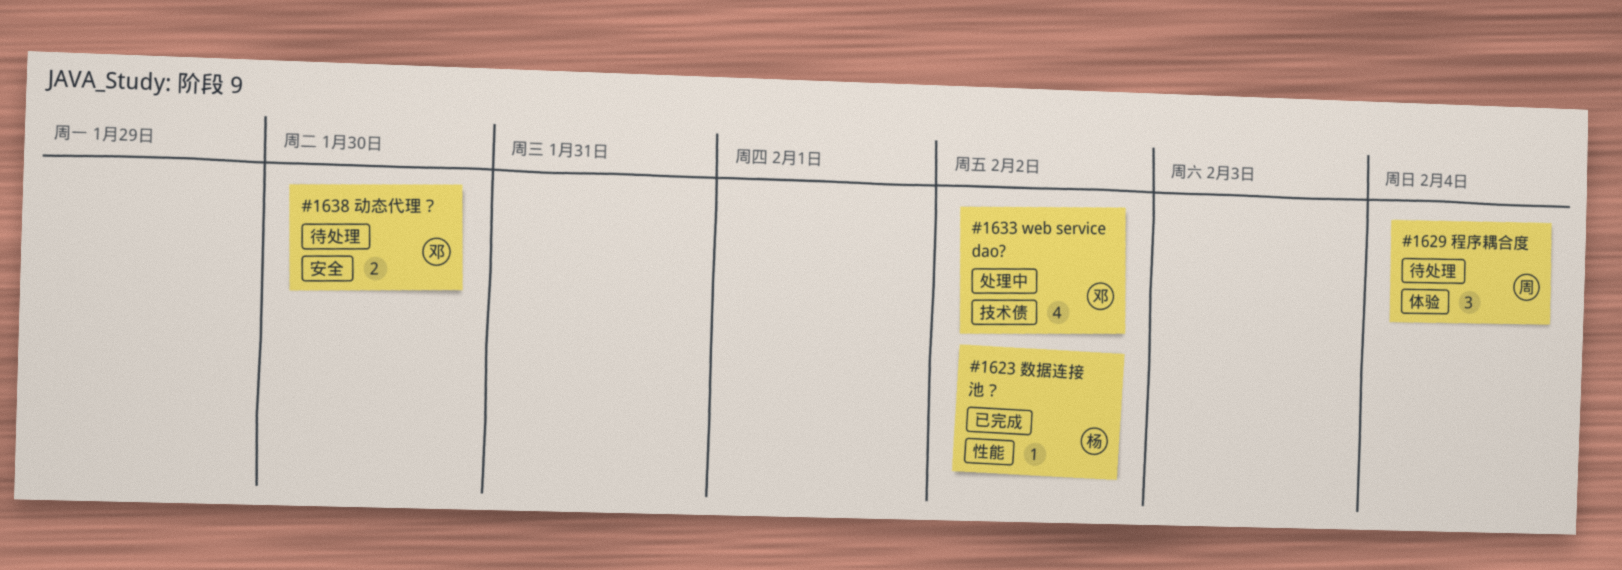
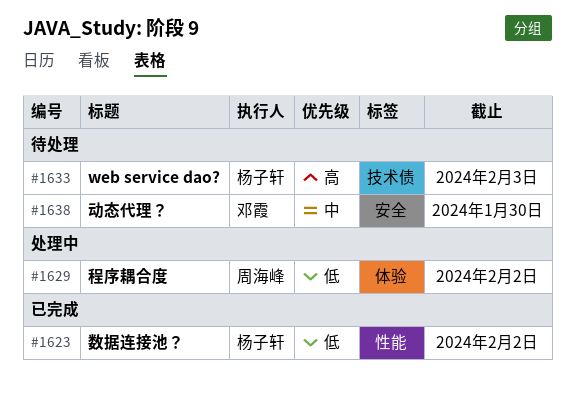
#1629, status: 待处理 -> 处理中
#1629, due: Feb 4 -> Feb 2
#1633, status: 处理中 -> 待处理
#1633, owner: 邓霞 -> 杨子轩
#1633, due: Feb 2 -> Feb 3

